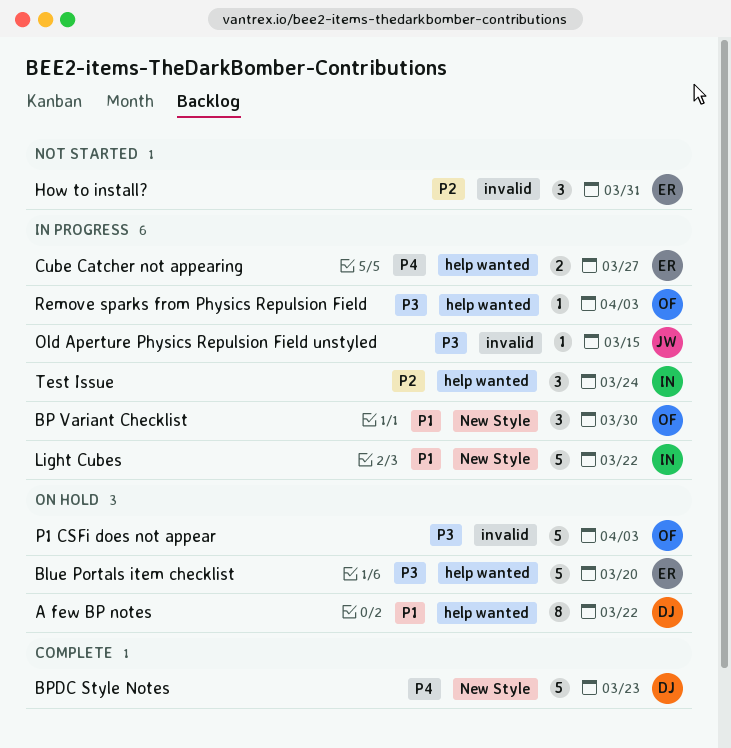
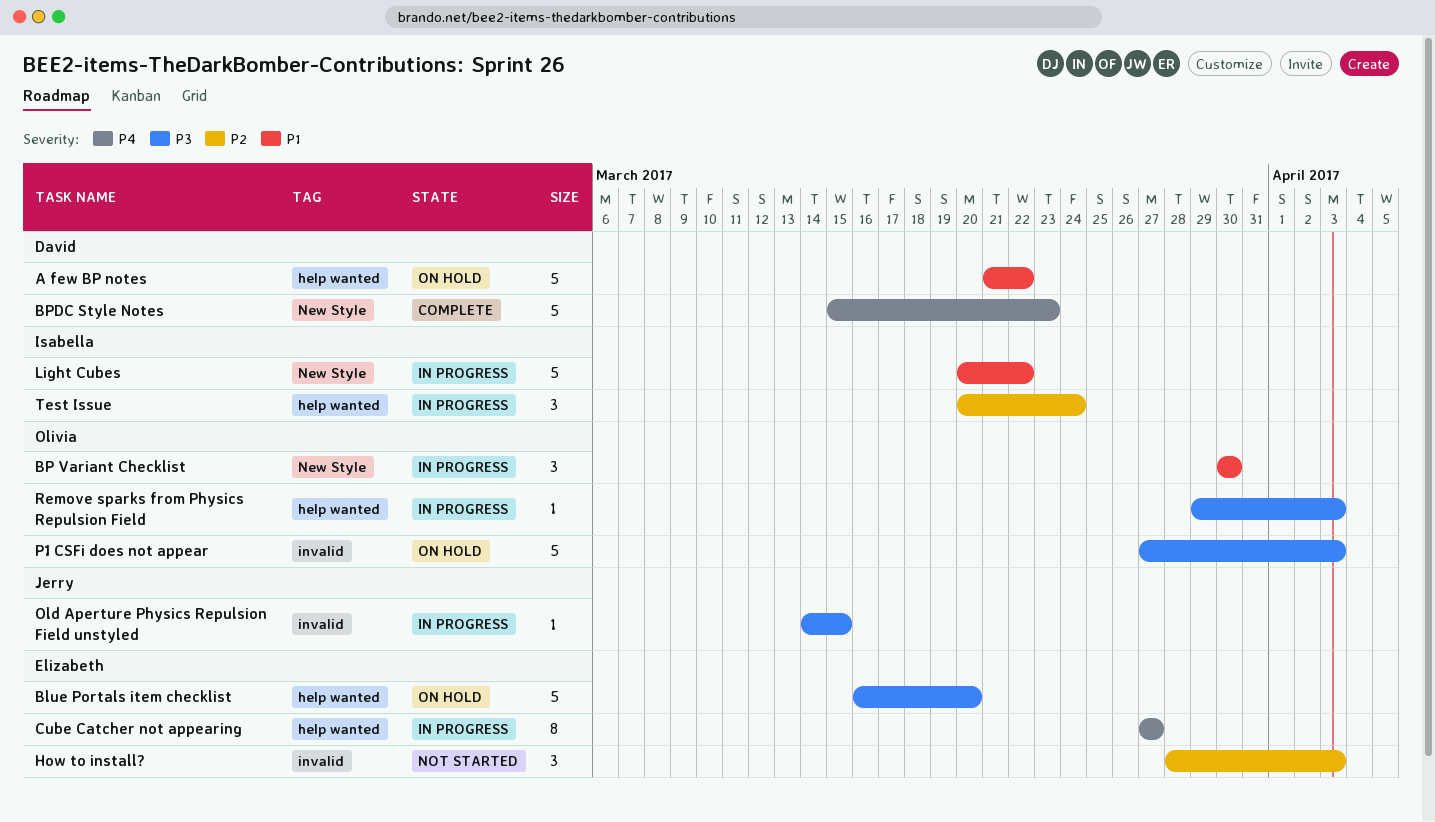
A few BP notes, estimate: 8 -> 5
Cube Catcher not appearing, estimate: 2 -> 8
How to install?, due: Mar 31 -> Apr 3

